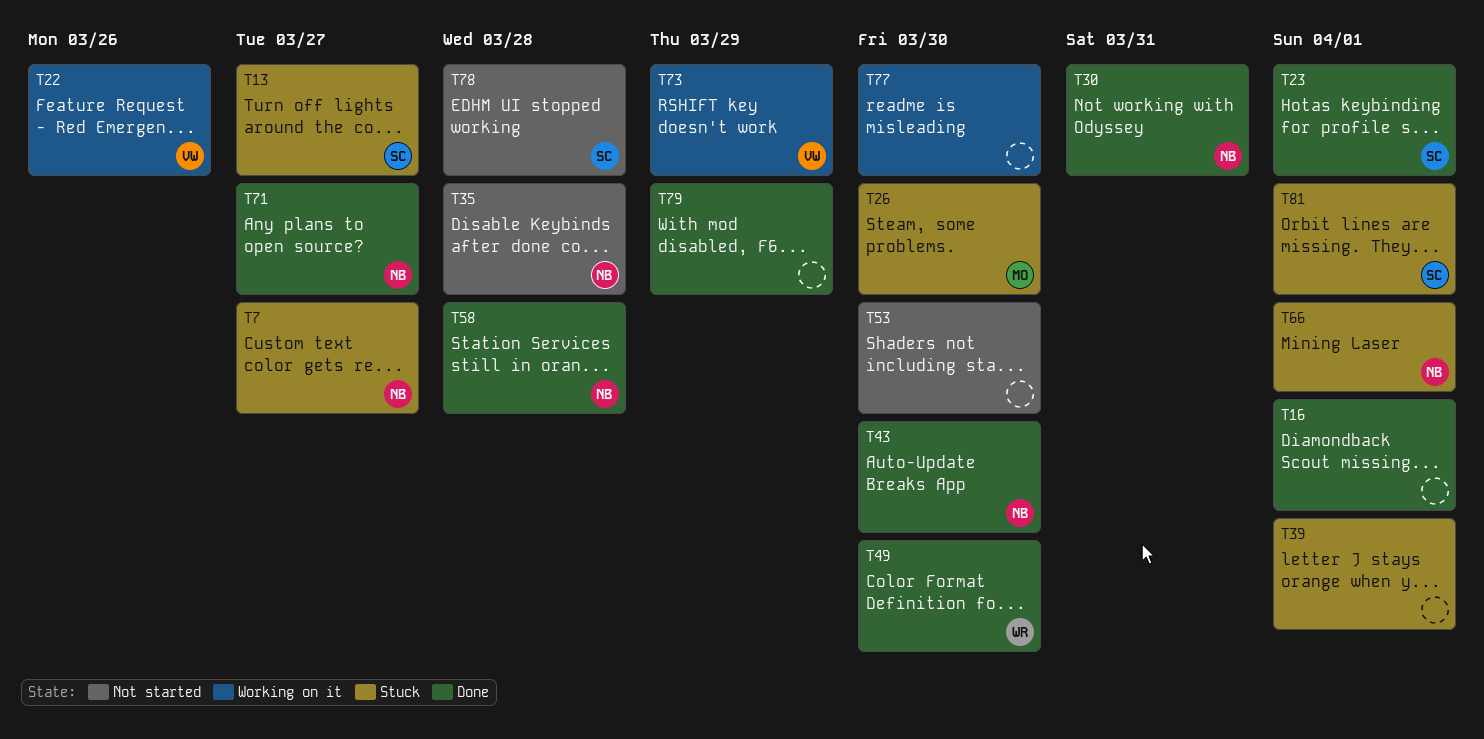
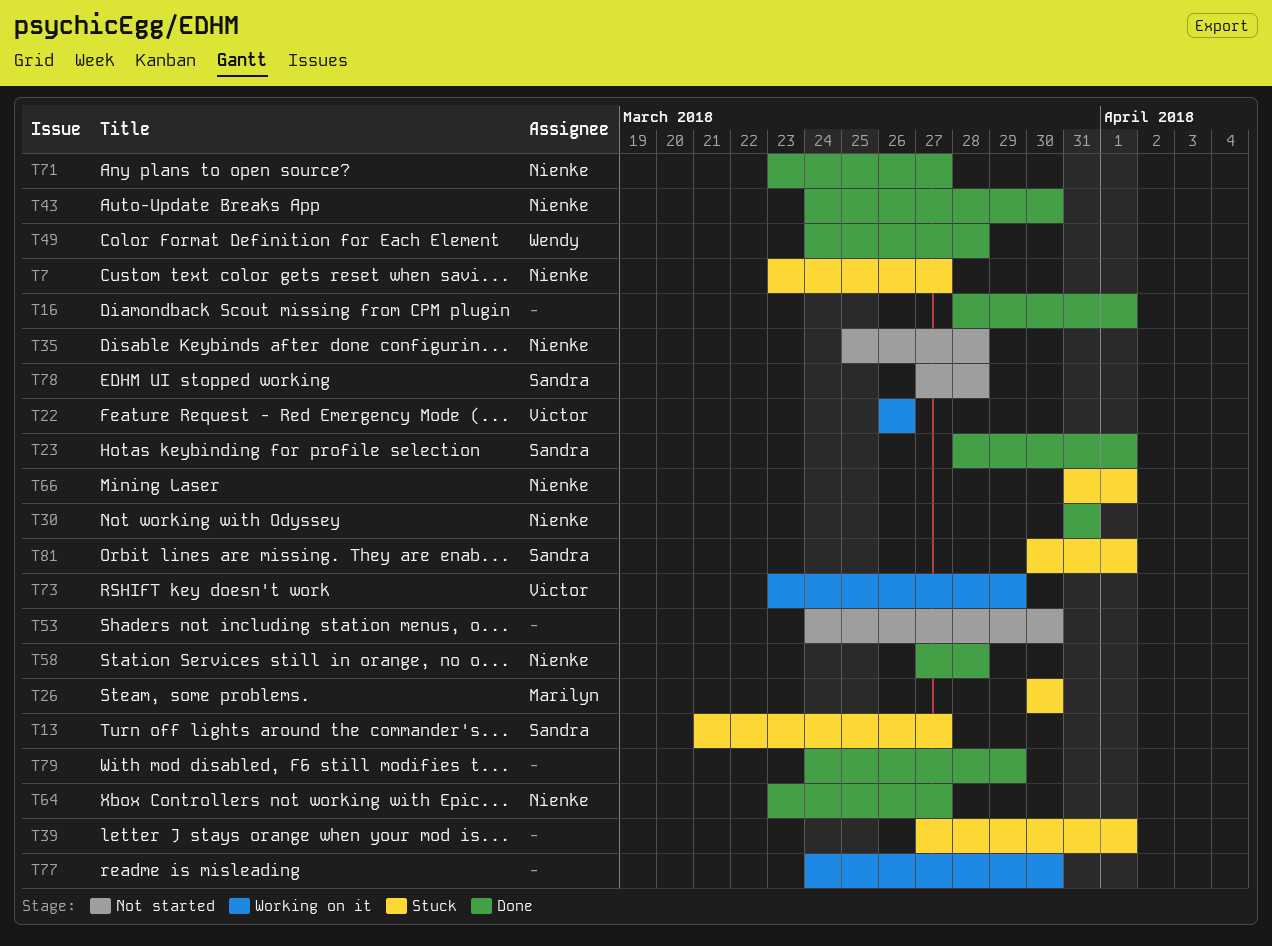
T49, due: Mar 30 -> Mar 28
T64: none -> present

